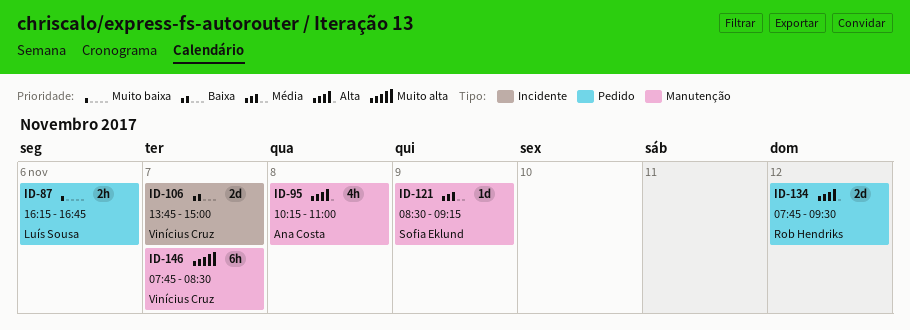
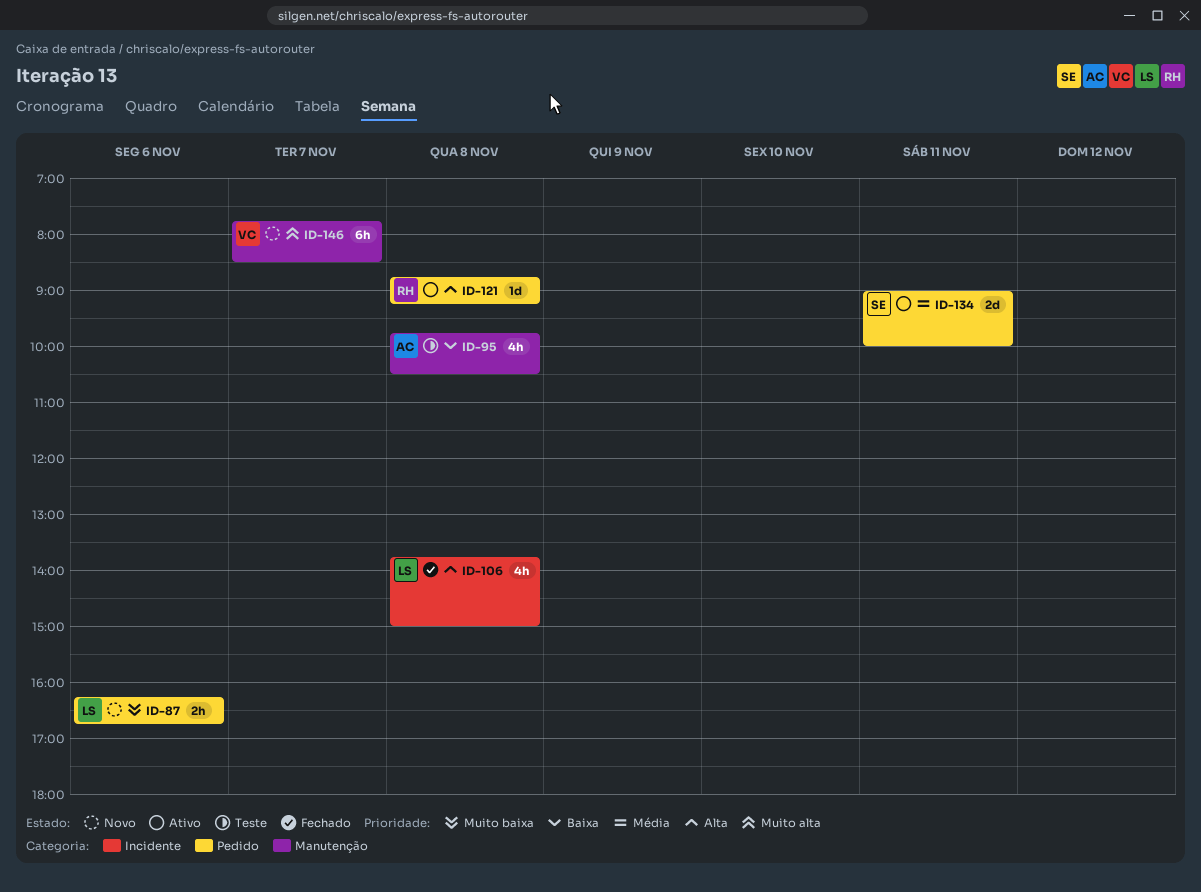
ID-95, priority: Alta -> Baixa
ID-95, begins: 10:15 -> 09:45
ID-95, ends: 11:00 -> 10:30
ID-106, owner: Vinícius Cruz -> Luís Sousa
ID-106, priority: Baixa -> Alta
ID-106, estimate: 2d -> 4h
ID-106, day: Nov 7 -> Nov 8
ID-121, owner: Sofia Eklund -> Rob Hendriks
ID-121, priority: Média -> Alta
ID-121, label: Manutenção -> Pedido
ID-121, day: Nov 9 -> Nov 8
ID-121, begins: 08:30 -> 08:45
ID-134, owner: Rob Hendriks -> Sofia Eklund
ID-134, priority: Alta -> Média
ID-134, day: Nov 12 -> Nov 11
ID-134, begins: 07:45 -> 09:00
ID-134, ends: 09:30 -> 10:00

